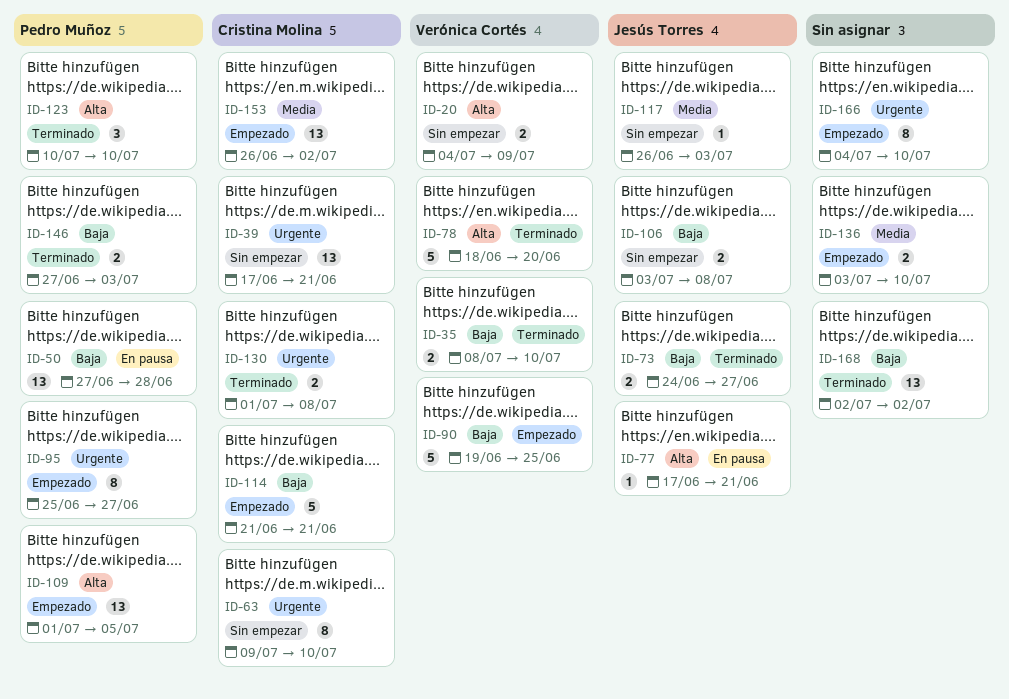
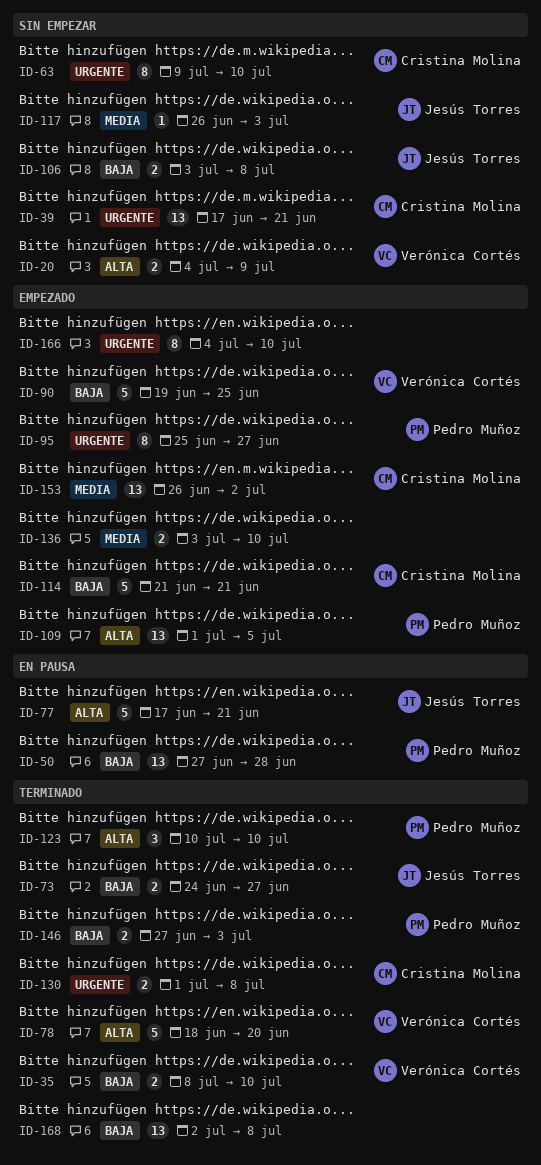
ID-77, estimate: 1 -> 5
ID-168, due: Jul 2 -> Jul 8

